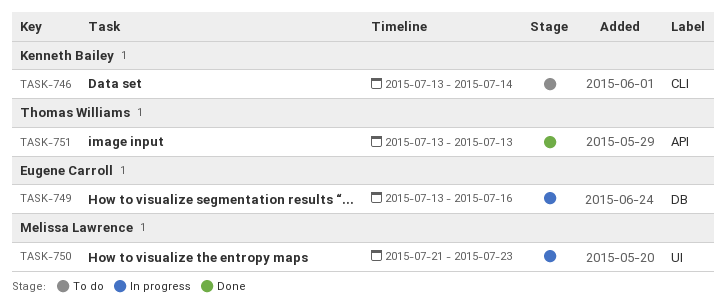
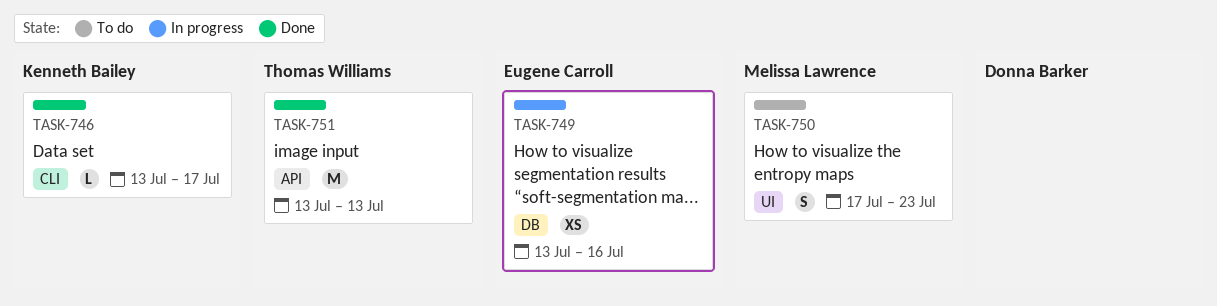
TASK-746, status: To do -> Done
TASK-746, due: Jul 14 -> Jul 17
TASK-750, status: In progress -> To do
TASK-750, start: Jul 21 -> Jul 17

